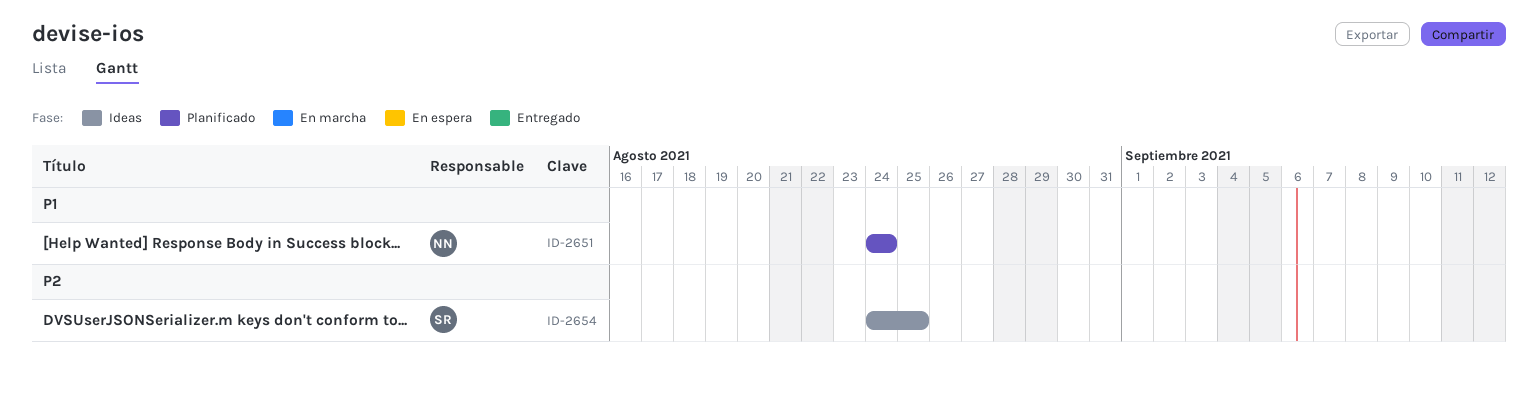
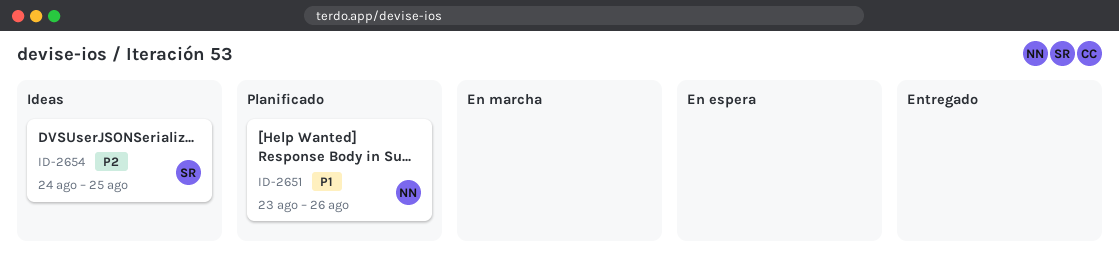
ID-2651, start: Aug 24 -> Aug 23
ID-2651, due: Aug 24 -> Aug 26

